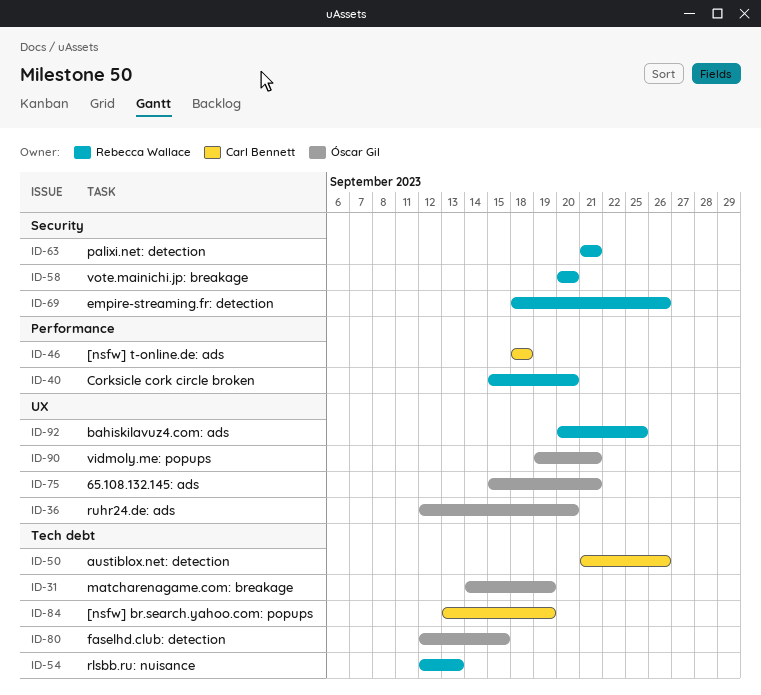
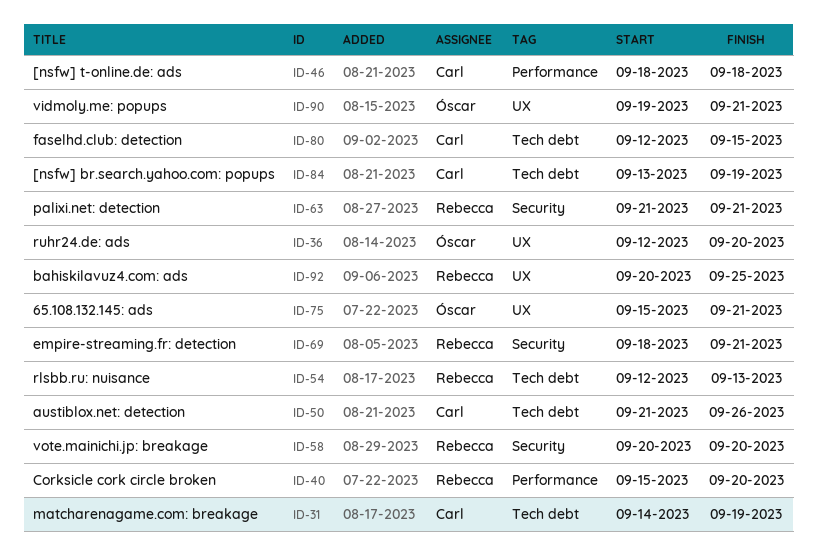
ID-31, owner: Óscar Gil -> Carl Bennett
ID-69, due: Sep 26 -> Sep 21
ID-80, owner: Óscar Gil -> Carl Bennett

